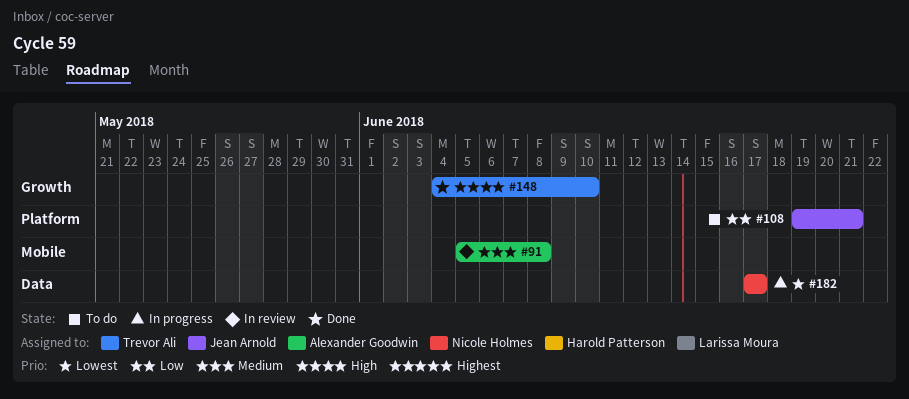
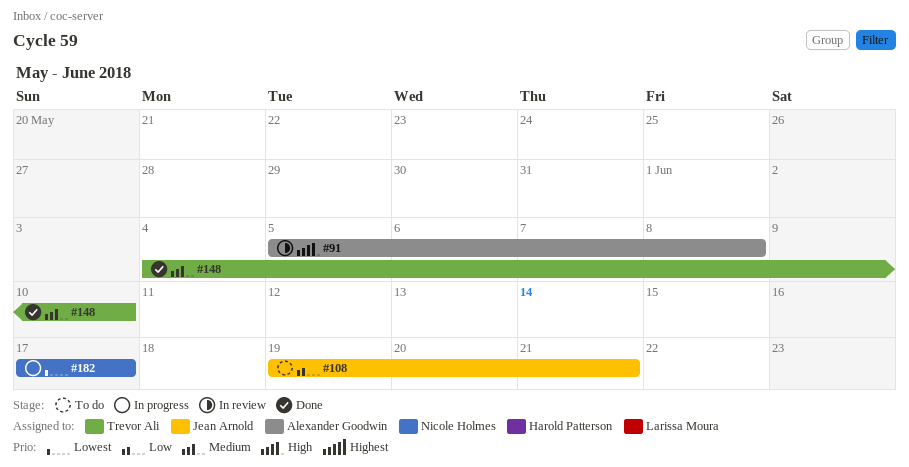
#91, priority: Medium -> High
#148, priority: High -> Medium

